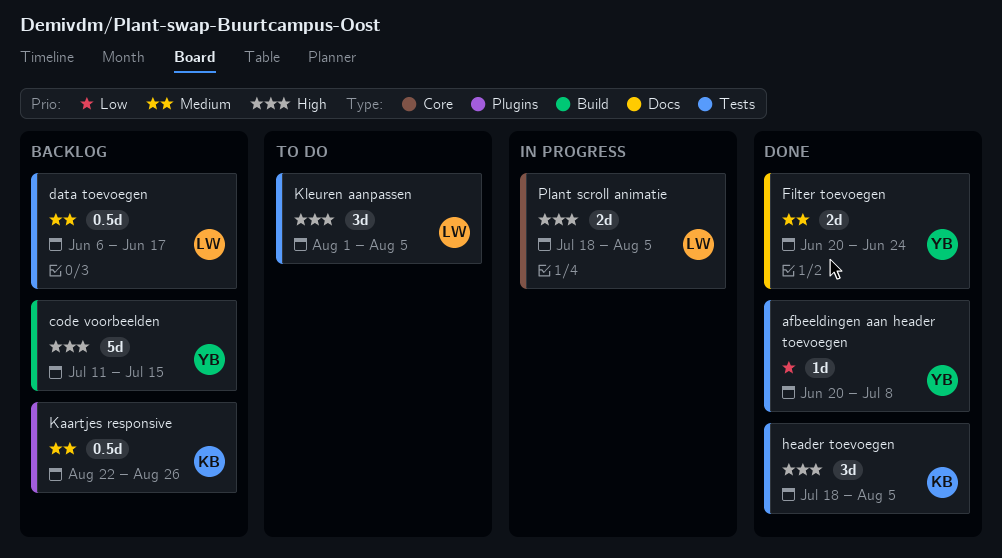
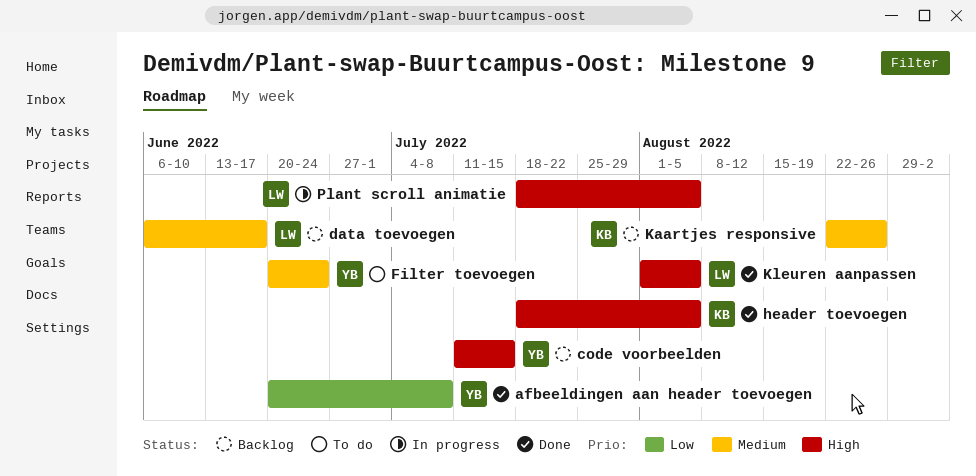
Filter toevoegen, status: Done -> To do
Kleuren aanpassen, status: To do -> Done

